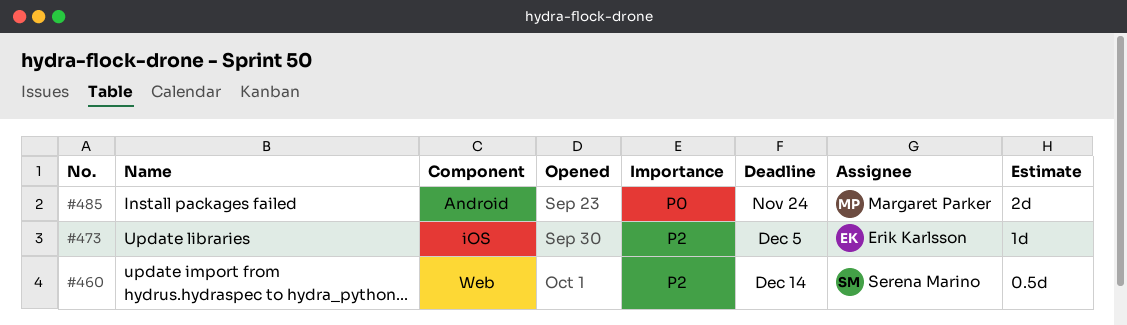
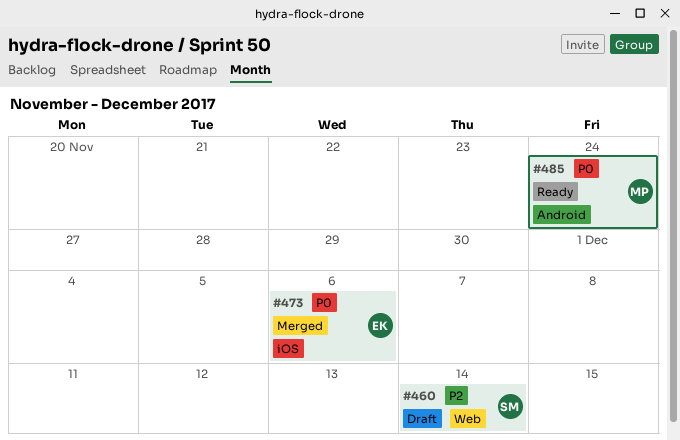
#473, priority: P2 -> P0
#473, due: Dec 5 -> Dec 6

